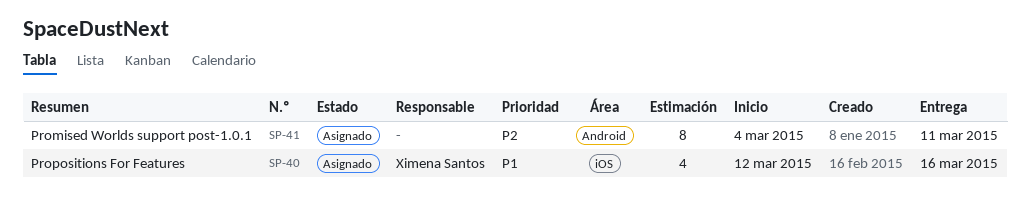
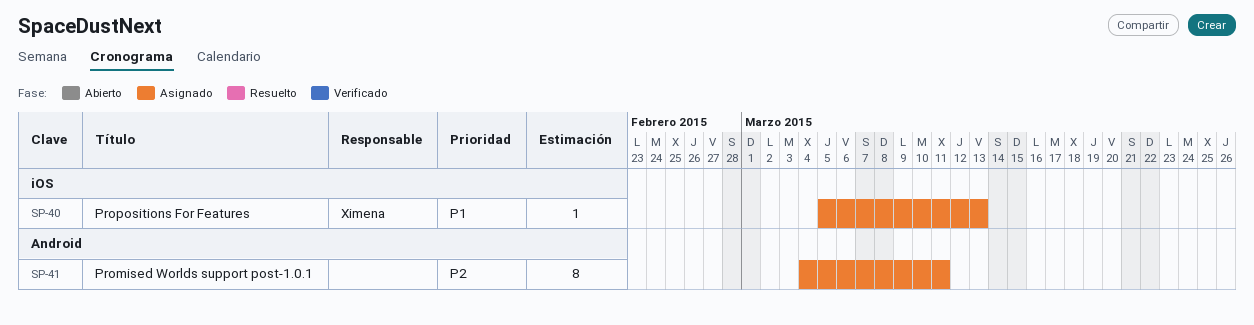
SP-40, estimate: 4 -> 1
SP-40, start: Mar 12 -> Mar 5
SP-40, due: Mar 16 -> Mar 13

